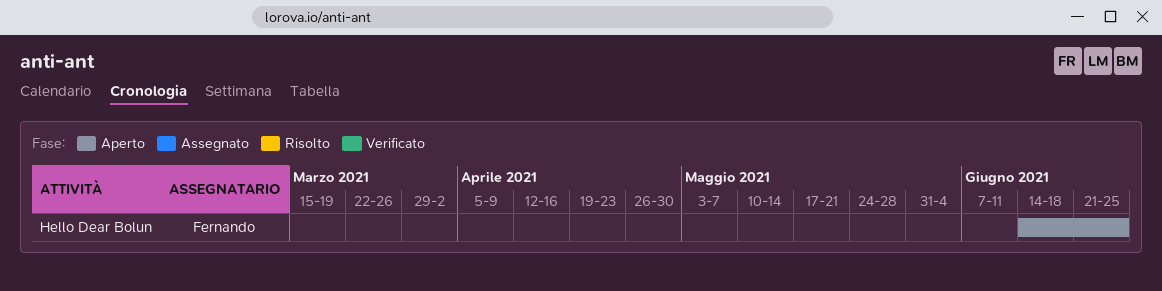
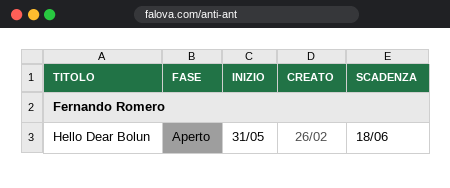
Hello Dear Bolun, start: Jun 14 -> May 31
Hello Dear Bolun, due: Jun 25 -> Jun 18

